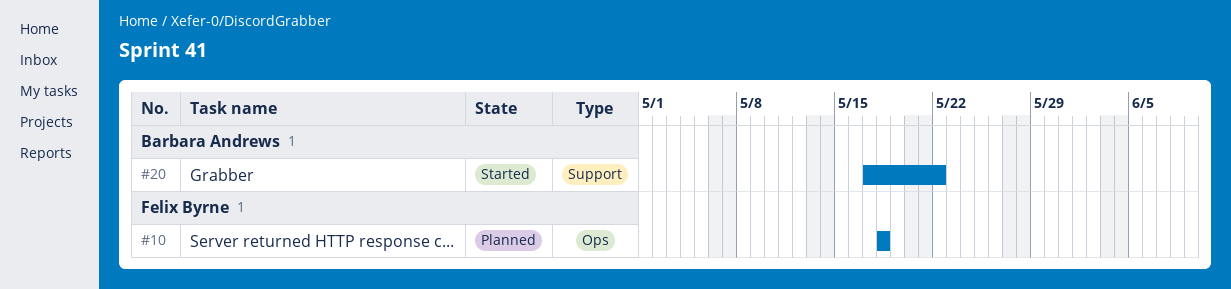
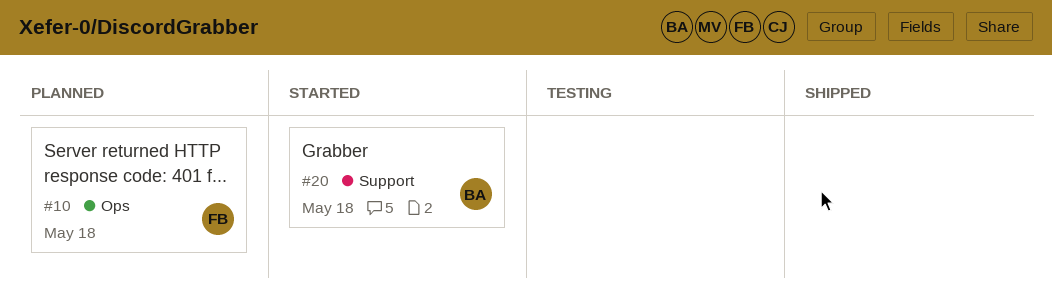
#20, due: May 22 -> May 18

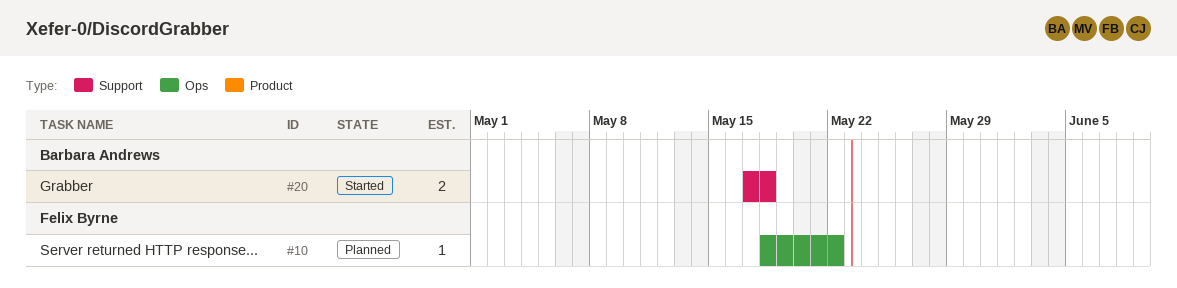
#10, due: May 18 -> May 22

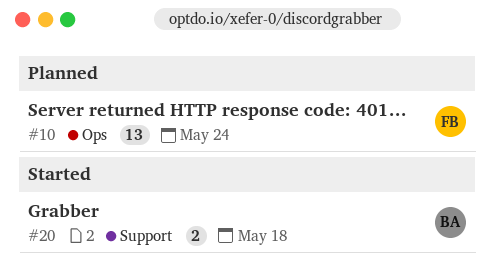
#10, estimate: 1 -> 13
#10, due: May 22 -> May 24

